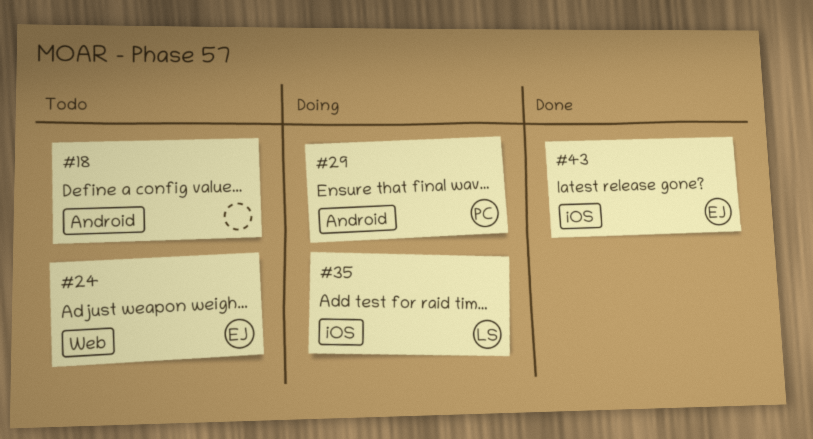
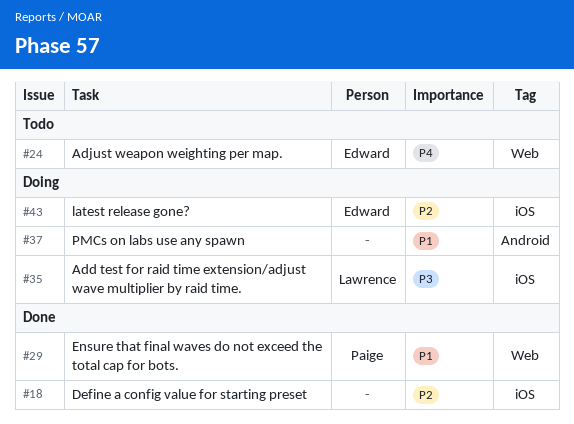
#18, status: Todo -> Done
#18, label: Android -> iOS
#29, status: Doing -> Done
#29, label: Android -> Web
#37: none -> present
#43, status: Done -> Doing

